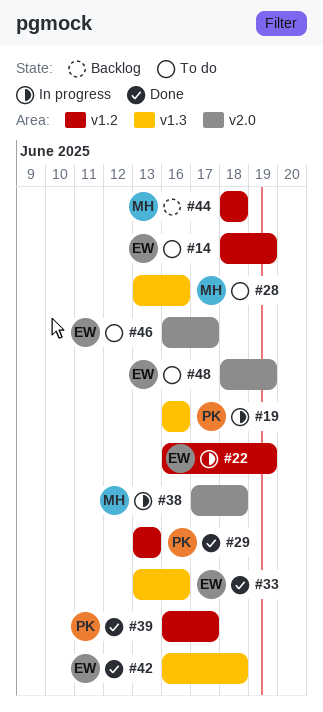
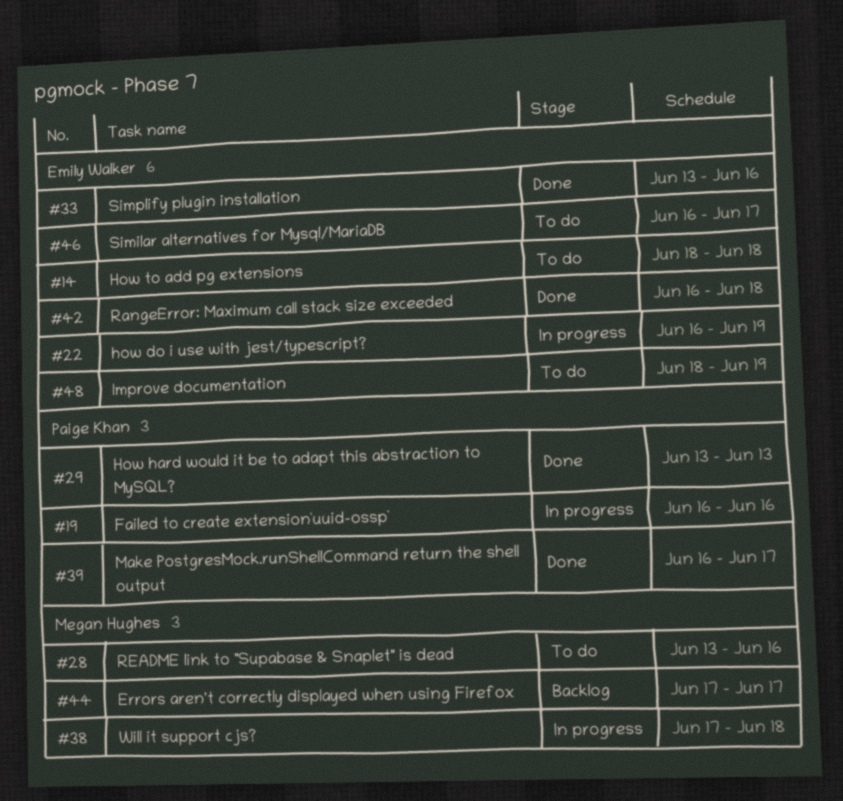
#14, due: Jun 19 -> Jun 18
#44, start: Jun 18 -> Jun 17
#44, due: Jun 18 -> Jun 17

